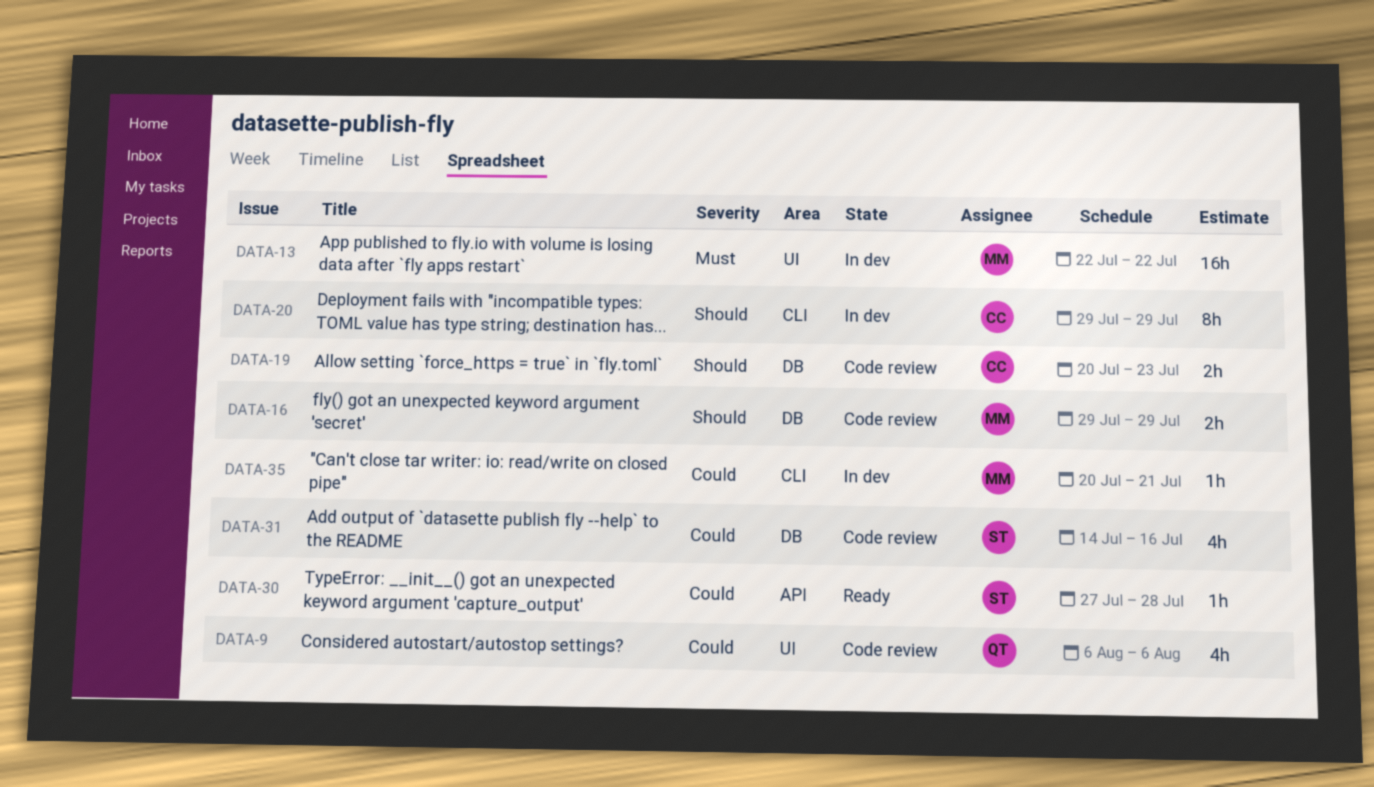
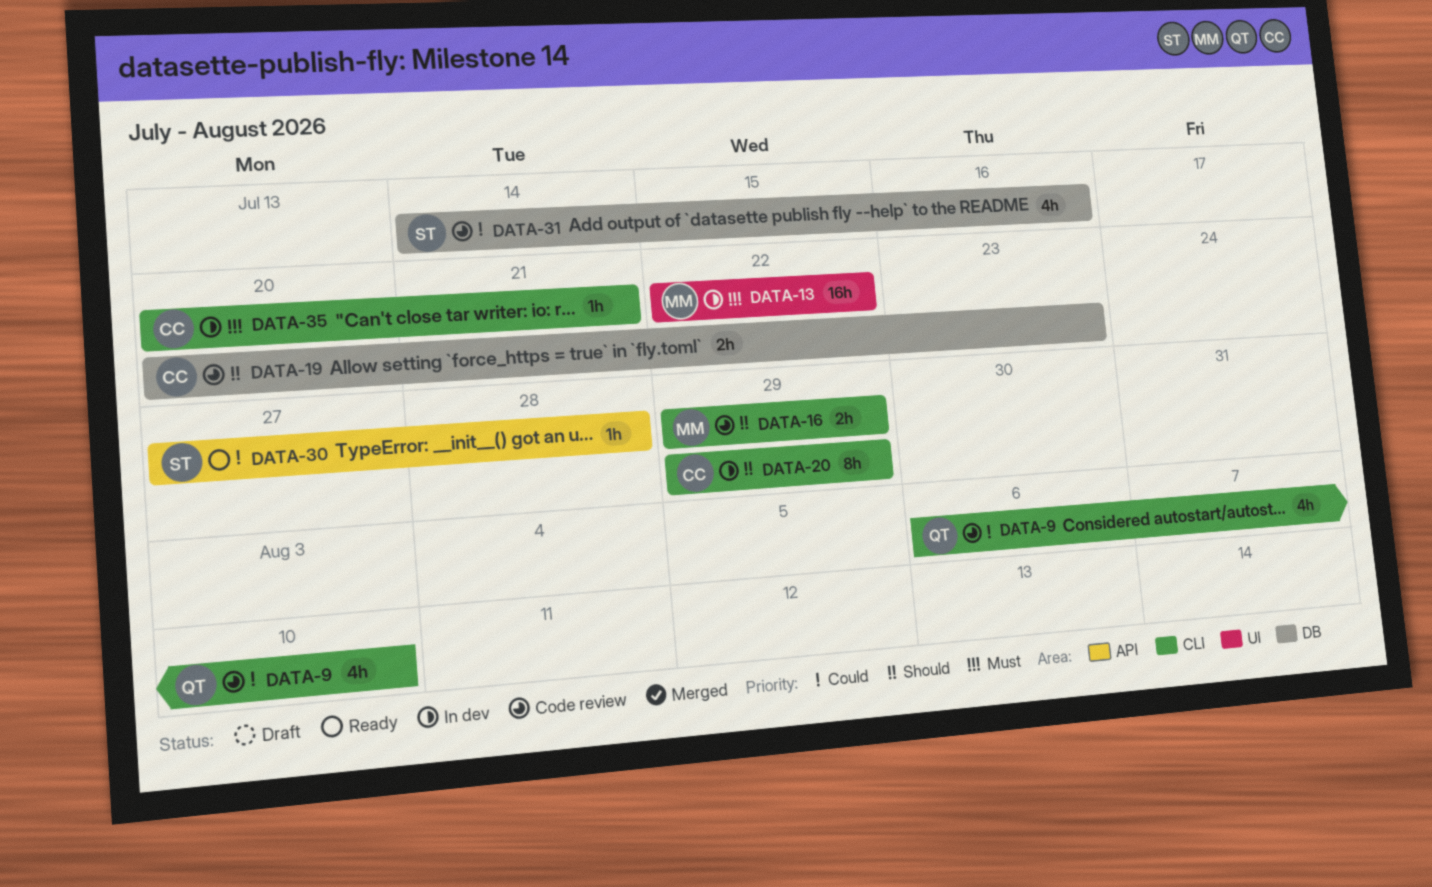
DATA-9, label: UI -> CLI
DATA-9, due: Aug 6 -> Aug 10
DATA-16, label: DB -> CLI
DATA-35, owner: MM -> CC
DATA-35, priority: Could -> Must

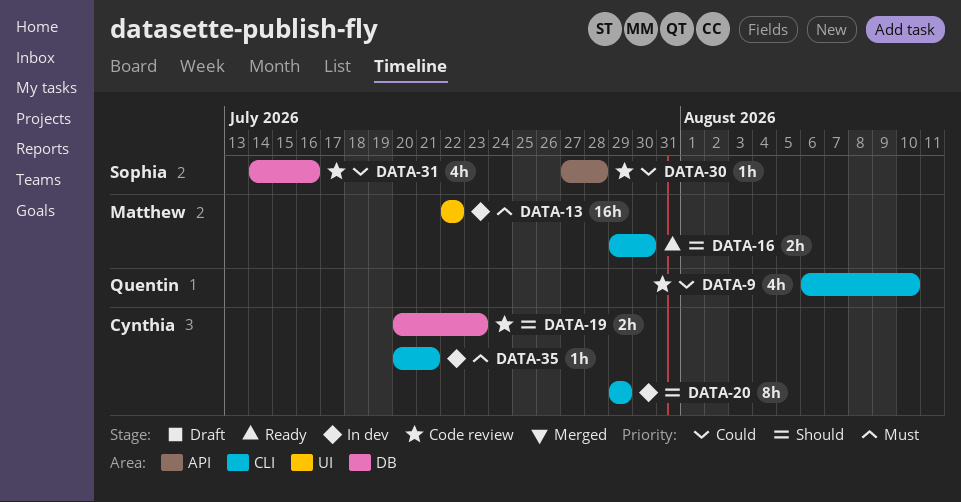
DATA-16, status: Code review -> Ready
DATA-16, due: Jul 29 -> Jul 30
DATA-30, status: Ready -> Code review

